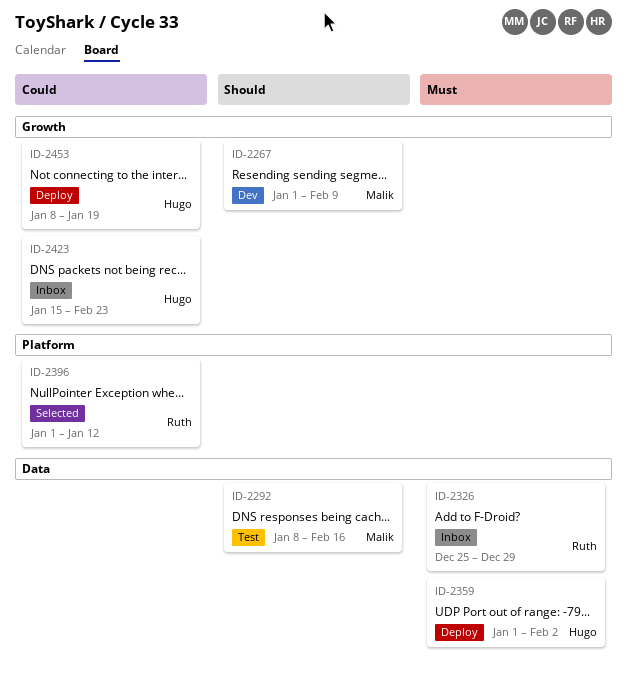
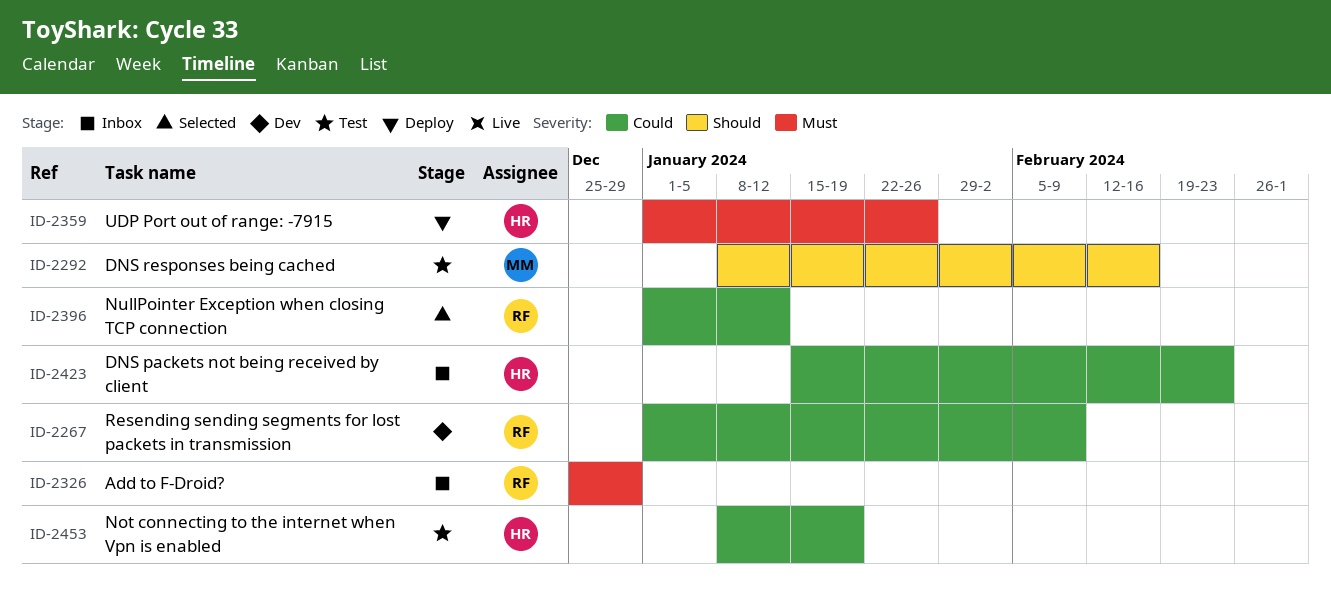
ID-2267, owner: Malik -> Ruth
ID-2267, priority: Should -> Could
ID-2359, due: Feb 2 -> Jan 26
ID-2453, status: Deploy -> Test

